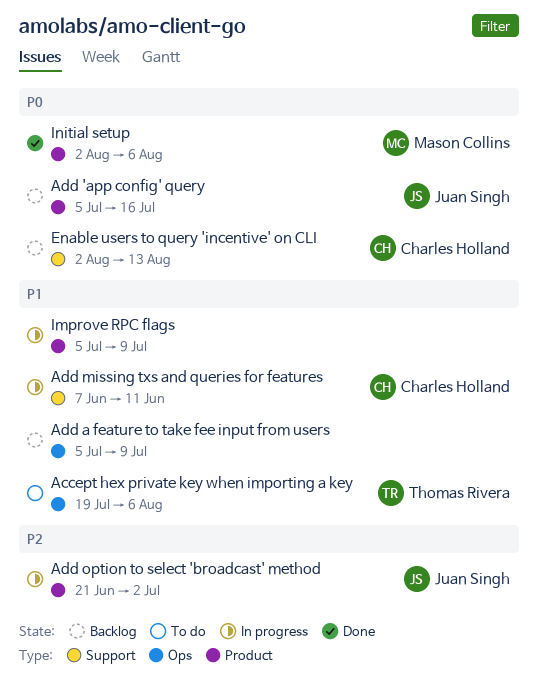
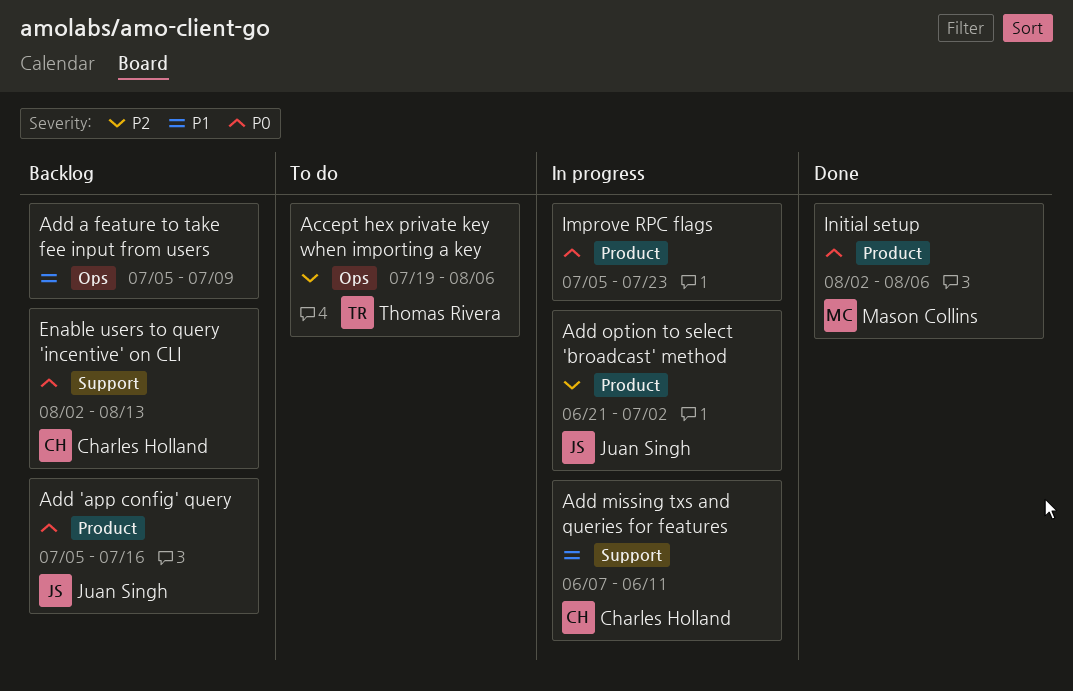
Accept hex private key when importing a key, priority: P1 -> P2
Improve RPC flags, priority: P1 -> P0
Improve RPC flags, due: Jul 9 -> Jul 23

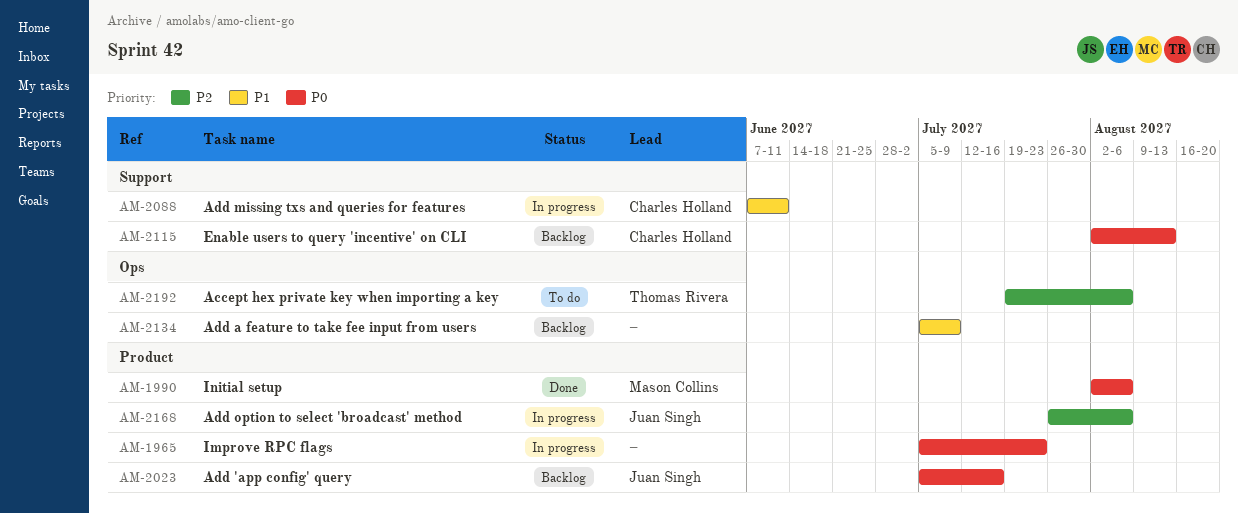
Add option to select 'broadcast' method, start: Jun 21 -> Jul 26
Add option to select 'broadcast' method, due: Jul 2 -> Aug 6

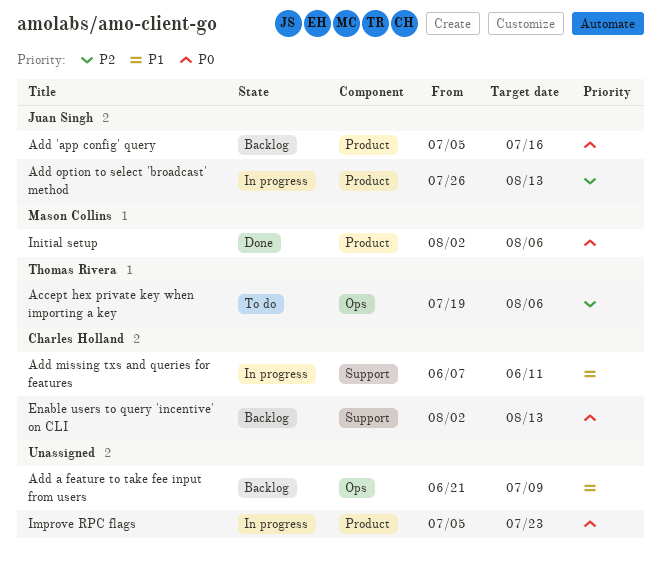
Add a feature to take fee input from users, start: Jul 5 -> Jun 21
Add option to select 'broadcast' method, due: Aug 6 -> Aug 13

